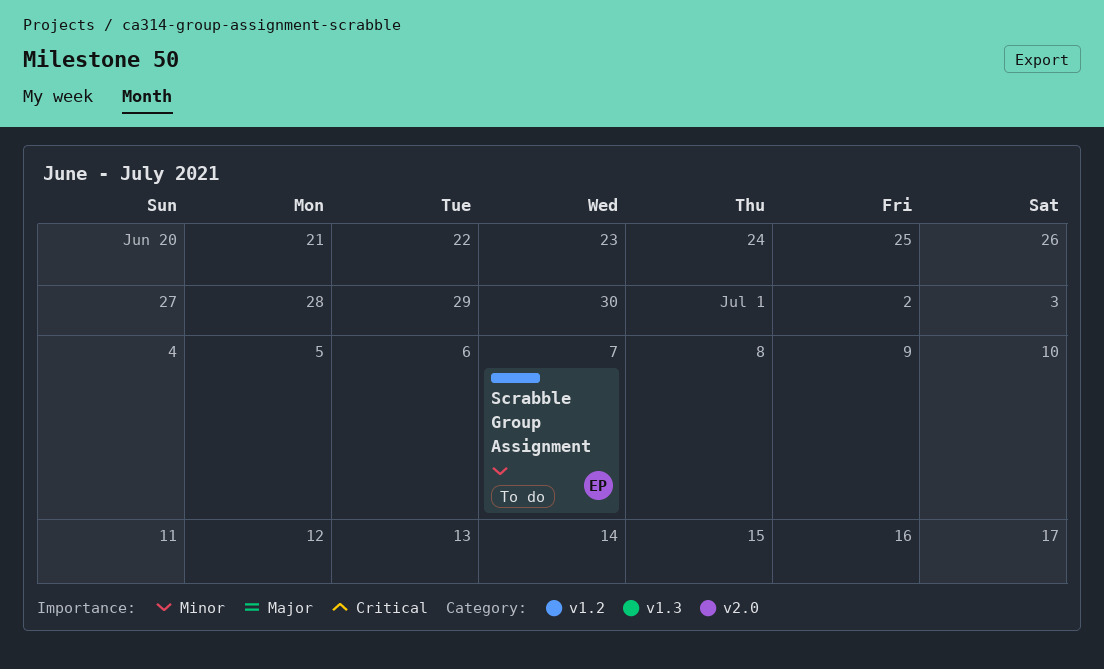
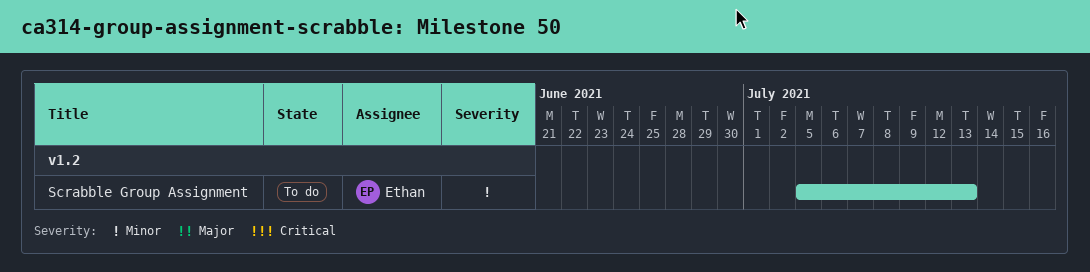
Scrabble Group Assignment, due: Jul 7 -> Jul 13

